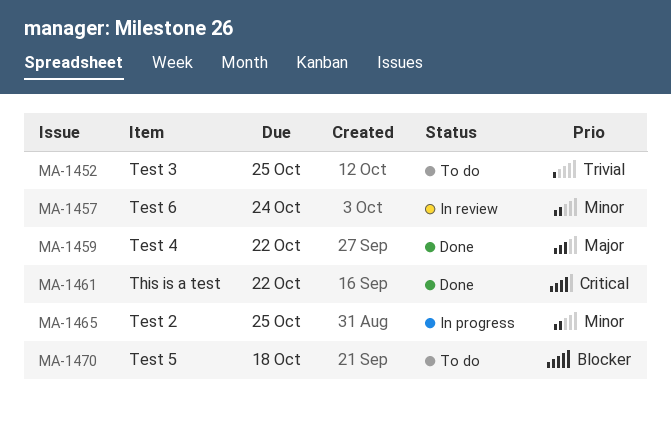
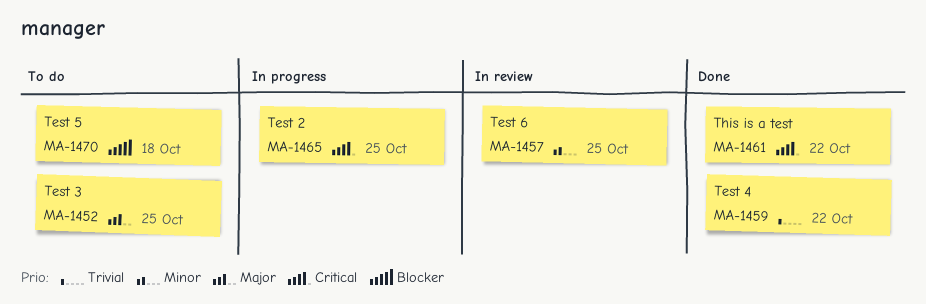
MA-1452, priority: Trivial -> Major
MA-1457, due: Oct 24 -> Oct 25
MA-1459, priority: Major -> Trivial
MA-1465, priority: Minor -> Critical

